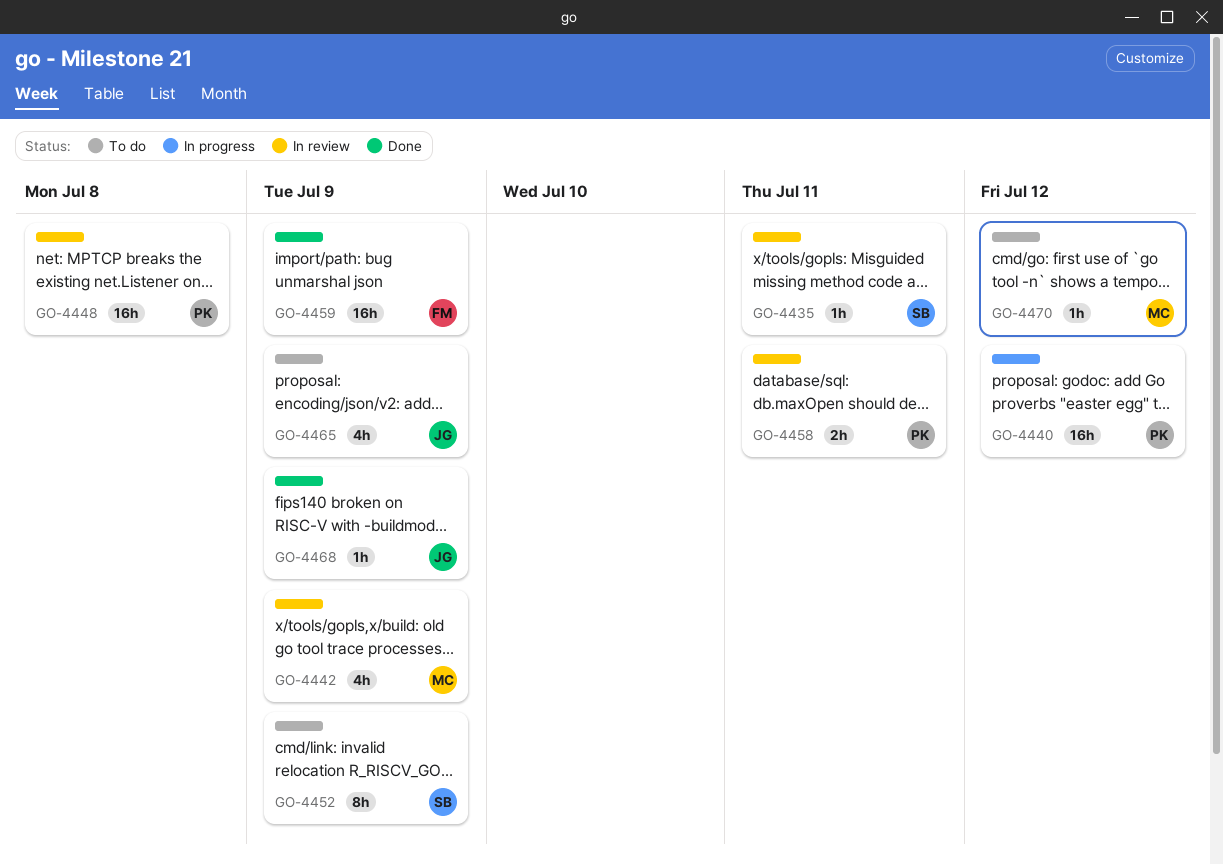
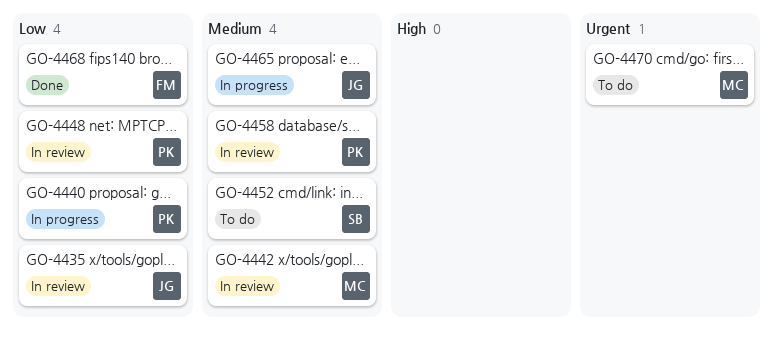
GO-4435, owner: SB -> JG
GO-4459: present -> none
GO-4465, status: To do -> In progress
GO-4468, owner: JG -> FM

